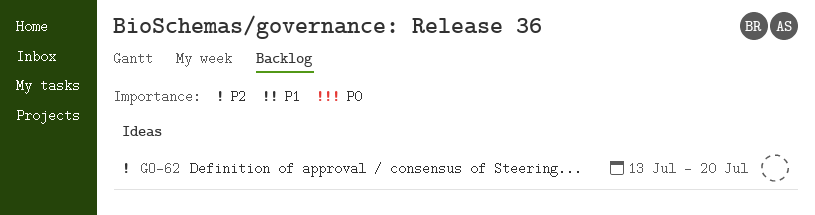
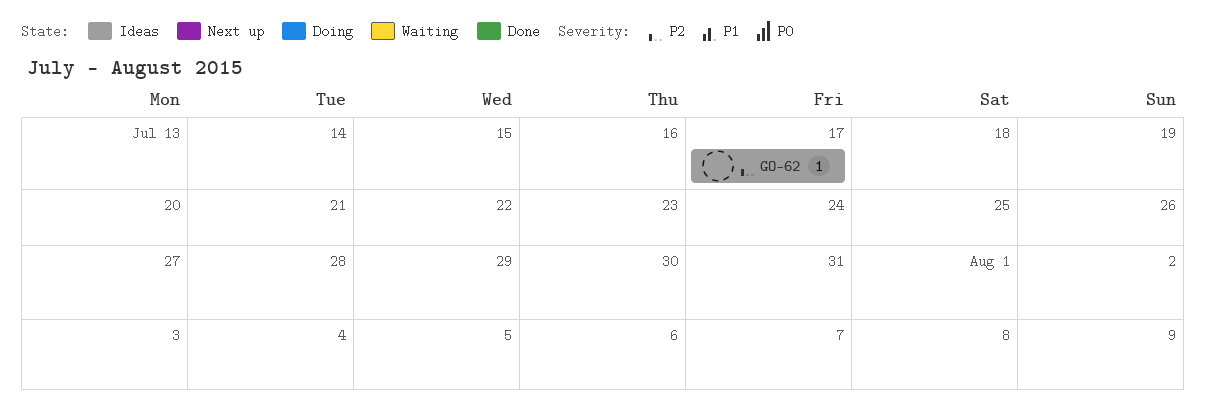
GO-62, start: Jul 13 -> Jul 17
GO-62, due: Jul 20 -> Jul 17

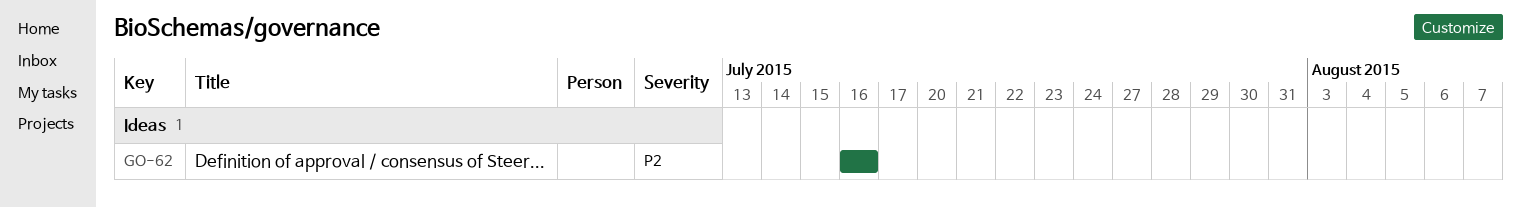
GO-62, start: Jul 17 -> Jul 16
GO-62, due: Jul 17 -> Jul 16

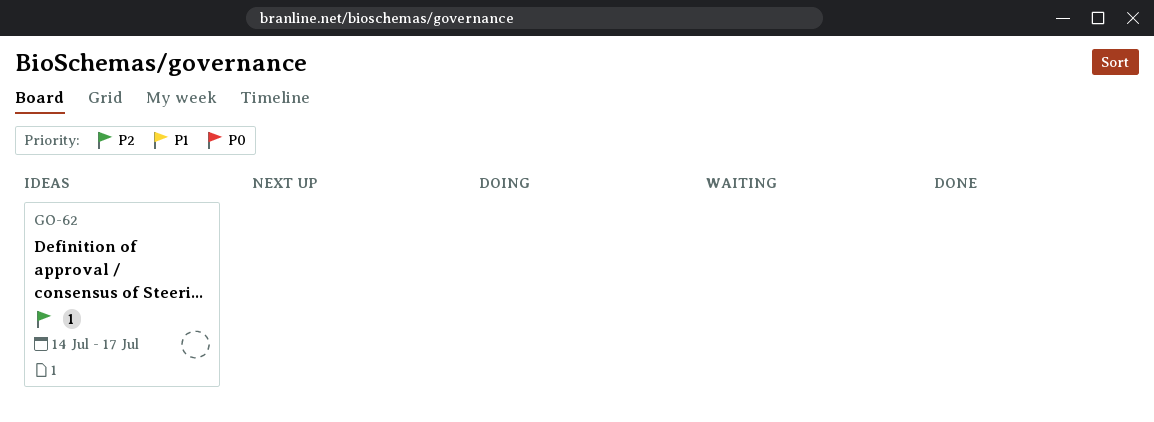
GO-62, start: Jul 16 -> Jul 14
GO-62, due: Jul 16 -> Jul 17

